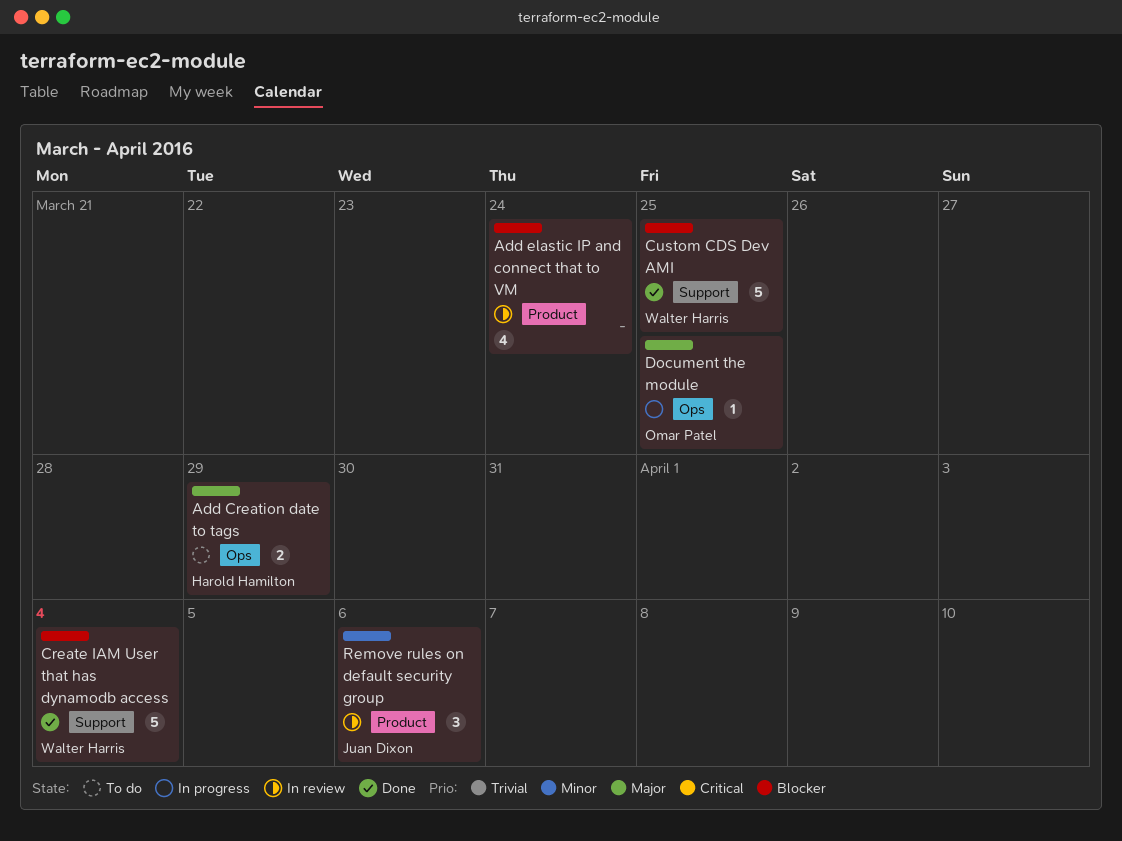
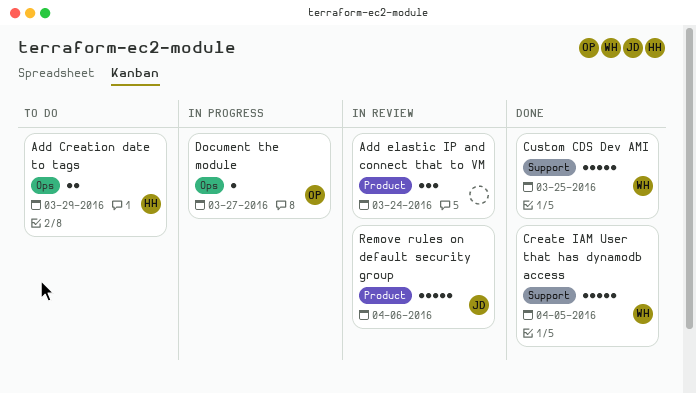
Add elastic IP and connect that to VM, estimate: 4 -> 3
Create IAM User that has dynamodb access, due: Apr 4 -> Apr 5
Document the module, due: Mar 25 -> Mar 27
Remove rules on default security group, estimate: 3 -> 5

